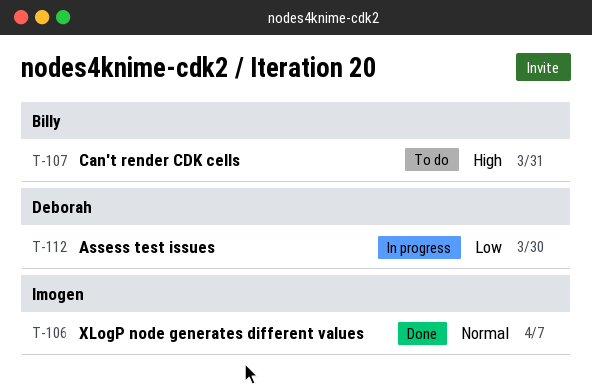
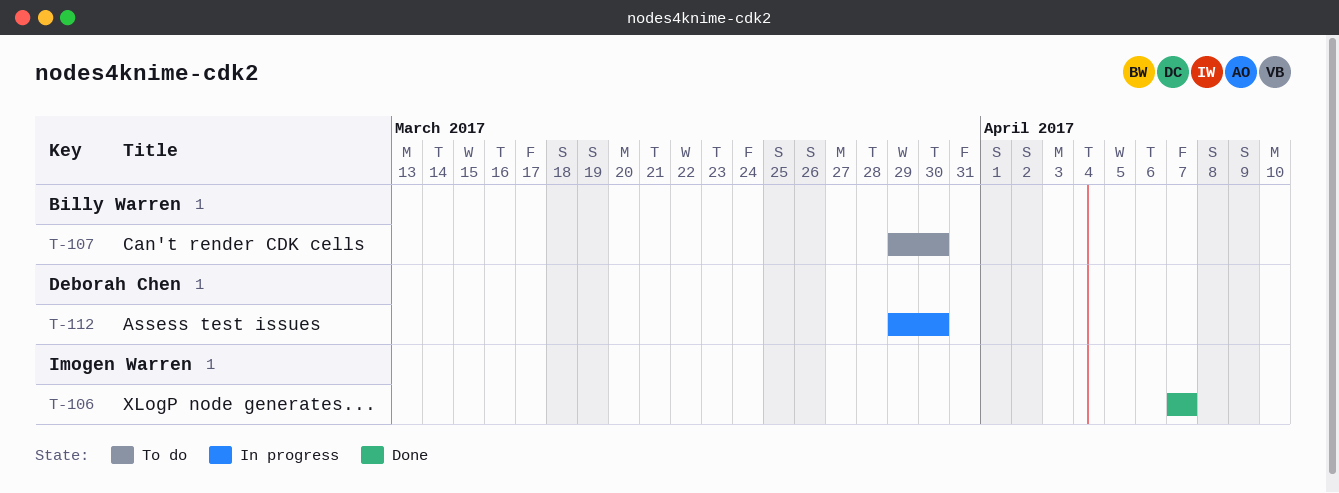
T-107, due: Mar 31 -> Mar 30

